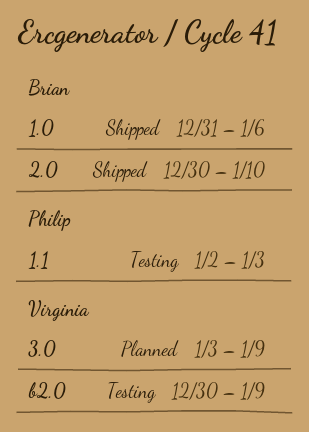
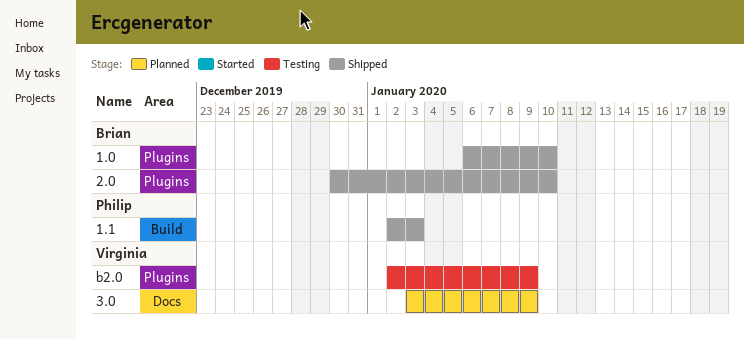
1.0, start: Dec 31 -> Jan 6
1.0, due: Jan 6 -> Jan 10
1.1, status: Testing -> Shipped
b2.0, start: Dec 30 -> Jan 2

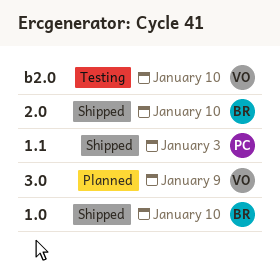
b2.0, due: Jan 9 -> Jan 10

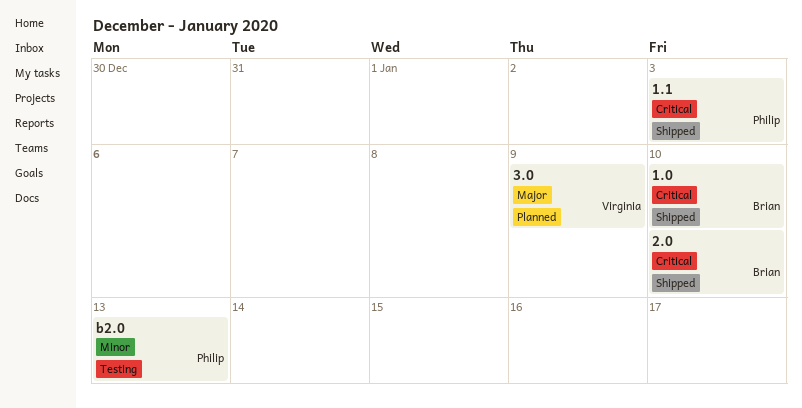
b2.0, owner: Virginia -> Philip
b2.0, due: Jan 10 -> Jan 13

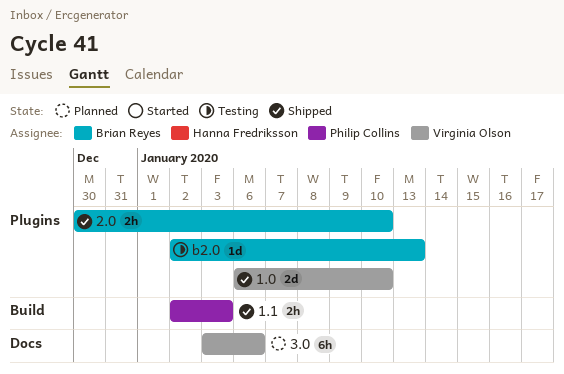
1.0, owner: Brian Reyes -> Virginia Olson
3.0, due: Jan 9 -> Jan 6
b2.0, owner: Philip Collins -> Brian Reyes

